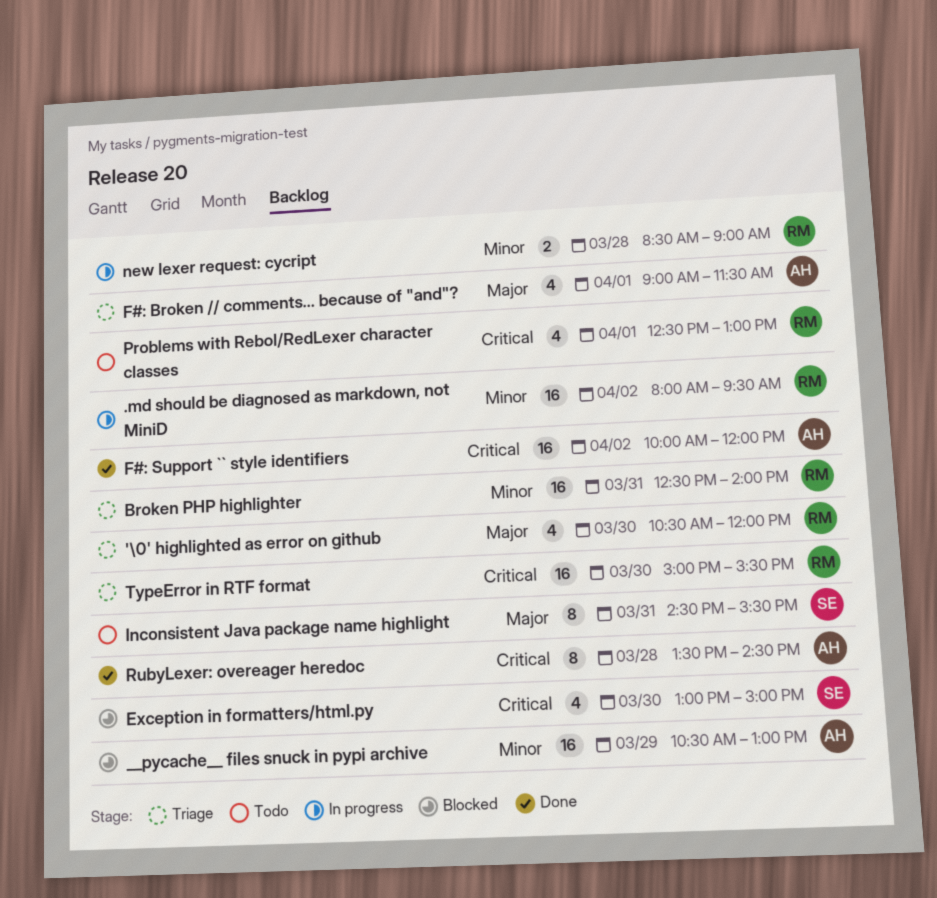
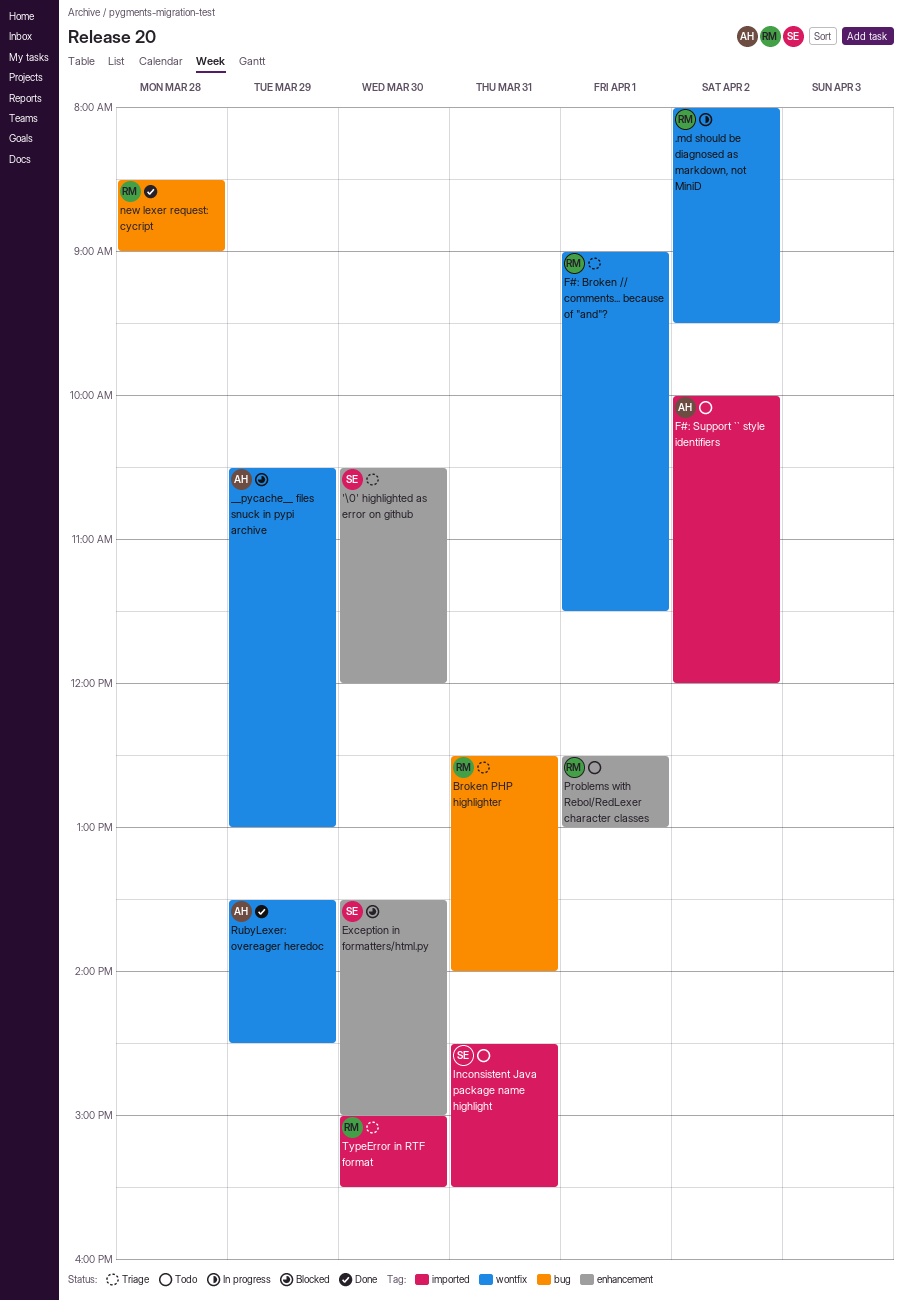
'\0' highlighted as error on github, owner: RM -> SE
Exception in formatters/html.py, begins: 13:00 -> 13:30
F#: Broken // comments... because of "and"?, owner: AH -> RM
F#: Support `` style identifiers, status: Done -> Todo
new lexer request: cycript, status: In progress -> Done
RubyLexer: overeager heredoc, day: Mar 28 -> Mar 29

